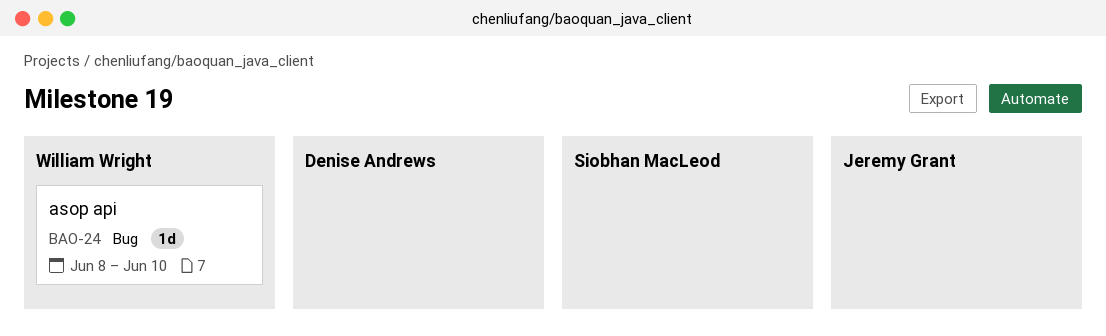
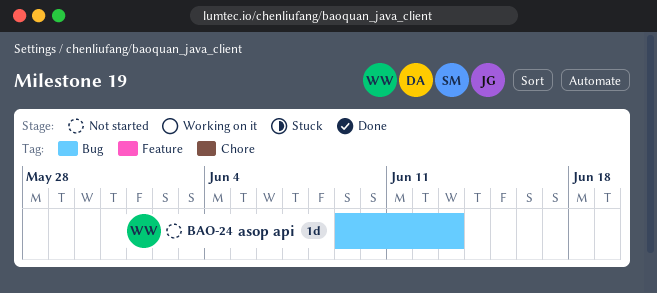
BAO-24, start: Jun 8 -> Jun 9
BAO-24, due: Jun 10 -> Jun 13

